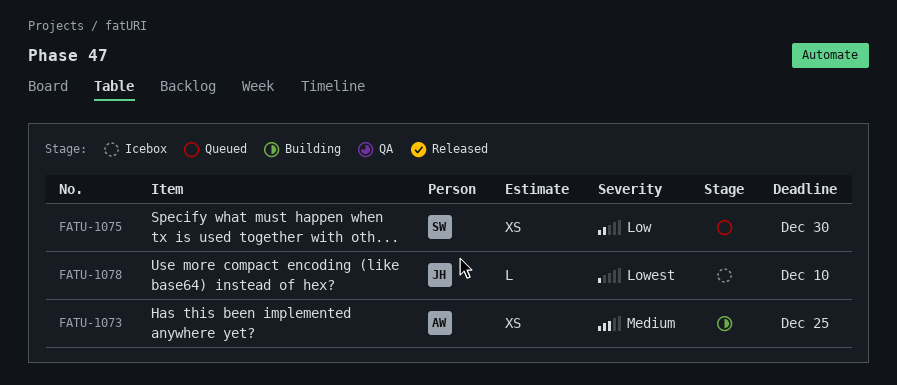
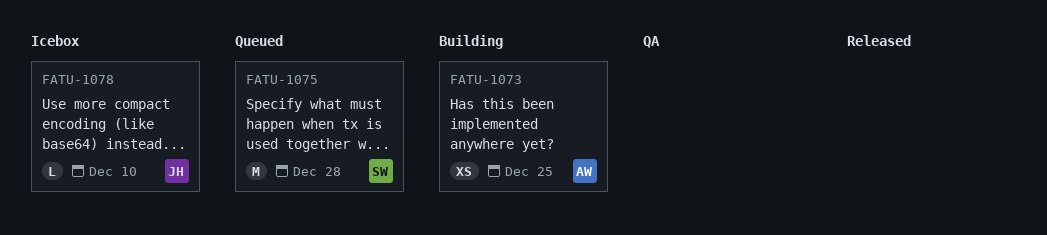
FATU-1075, estimate: XS -> M
FATU-1075, due: Dec 30 -> Dec 28

